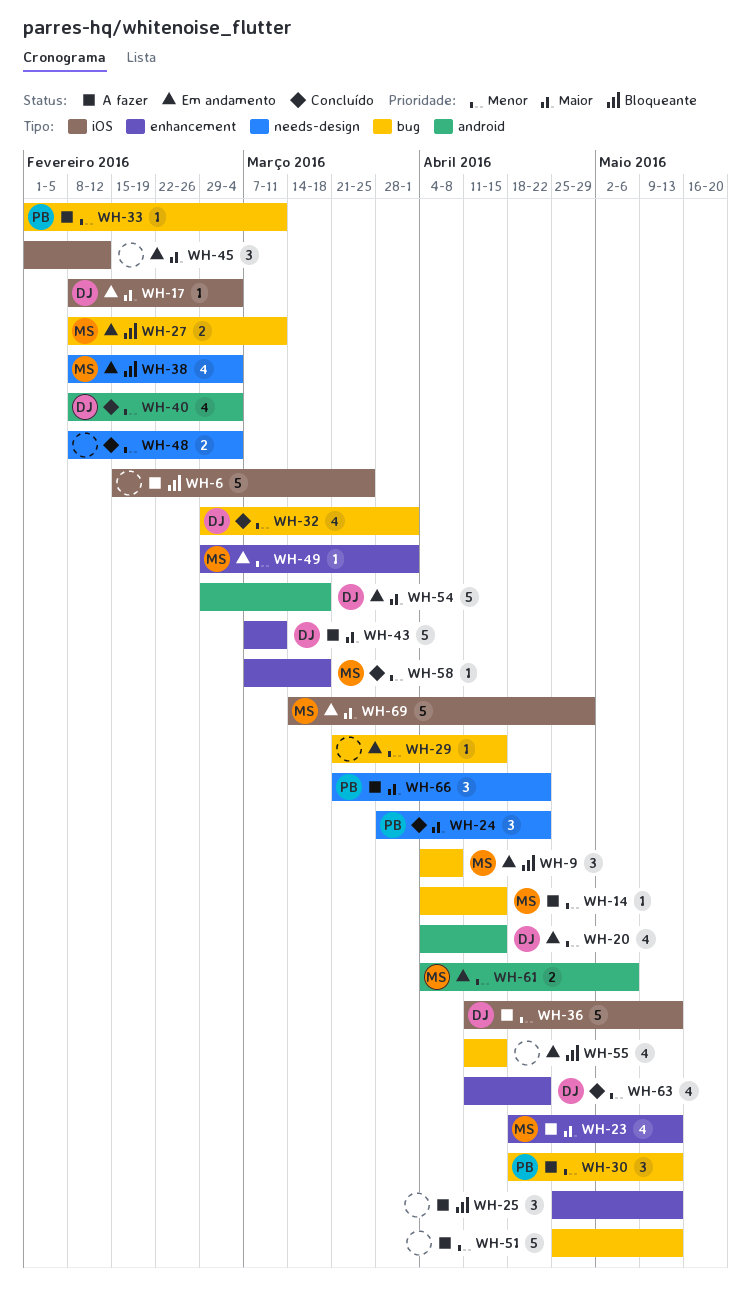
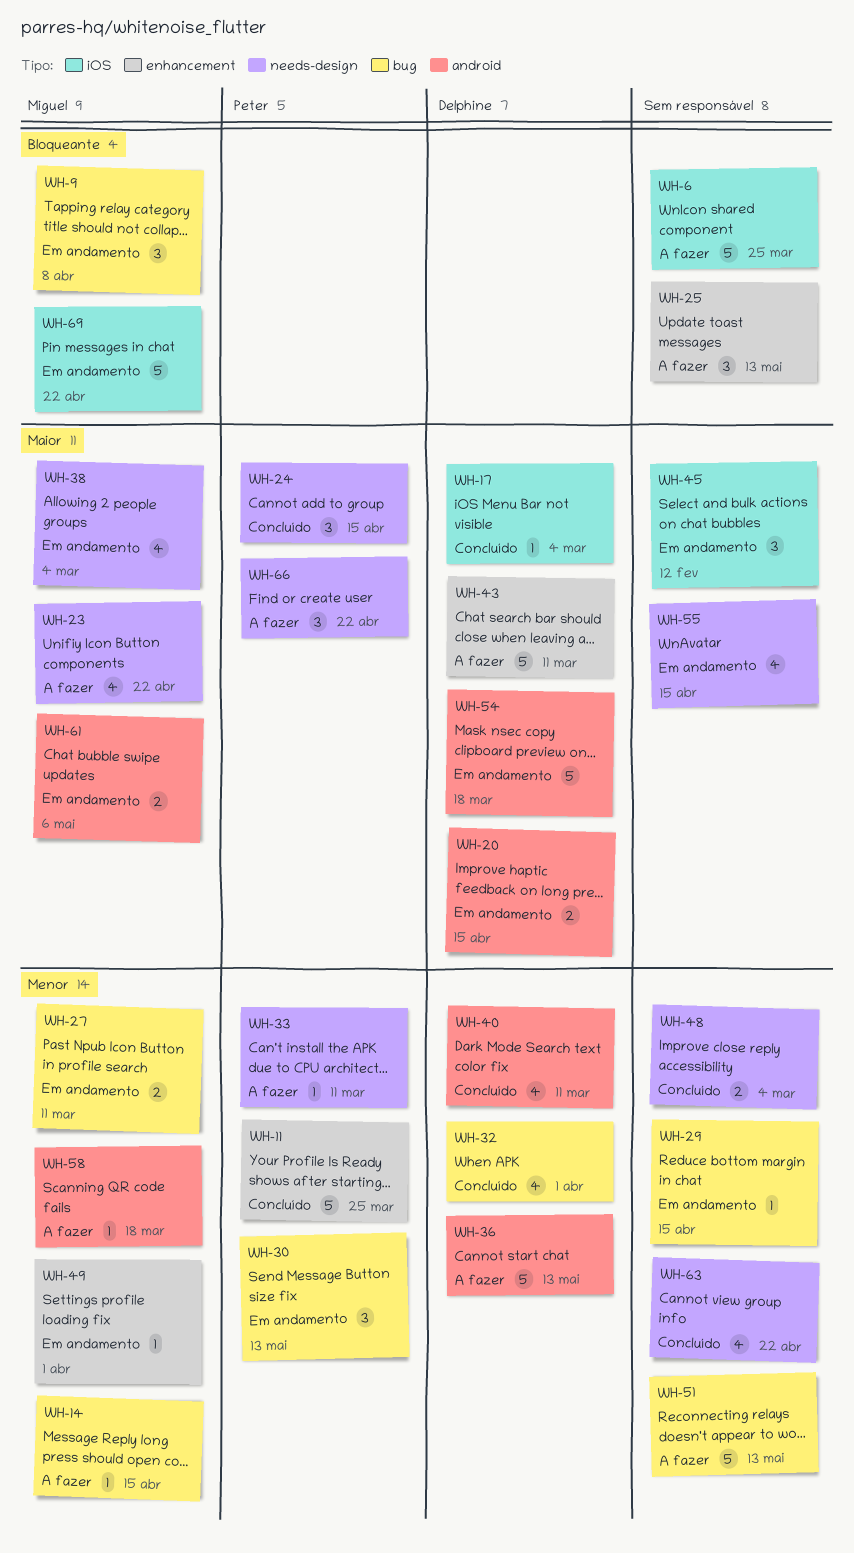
WH-11: none -> present
WH-17, status: Em andamento -> Concluído
WH-20, priority: Menor -> Maior
WH-20, estimate: 4 -> 2
WH-23, label: enhancement -> needs-design
WH-23, due: May 13 -> Apr 22
WH-24, due: Apr 22 -> Apr 15
WH-27, priority: Bloqueante -> Menor
WH-30, status: A fazer -> Em andamento
WH-33, label: bug -> needs-design
WH-36, label: iOS -> android
WH-38, priority: Bloqueante -> Maior
WH-40, due: Mar 4 -> Mar 11
WH-55, priority: Bloqueante -> Maior
WH-55, label: bug -> needs-design
WH-58, status: Concluído -> A fazer
WH-58, label: enhancement -> android
WH-61, priority: Menor -> Maior
WH-63, owner: Delphine -> none
WH-63, label: enhancement -> needs-design
WH-69, priority: Maior -> Bloqueante
WH-69, due: Apr 29 -> Apr 22

